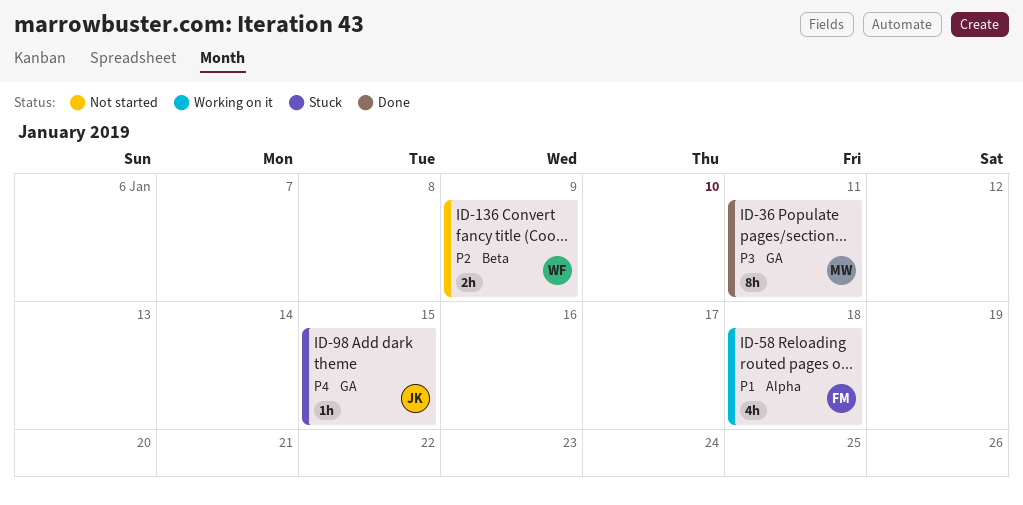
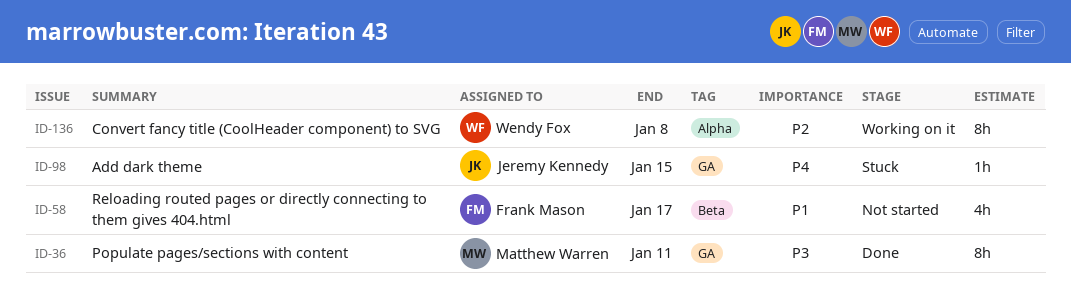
ID-58, status: Working on it -> Not started
ID-58, label: Alpha -> Beta
ID-58, due: Jan 18 -> Jan 17
ID-136, status: Not started -> Working on it
ID-136, label: Beta -> Alpha
ID-136, estimate: 2h -> 8h
ID-136, due: Jan 9 -> Jan 8

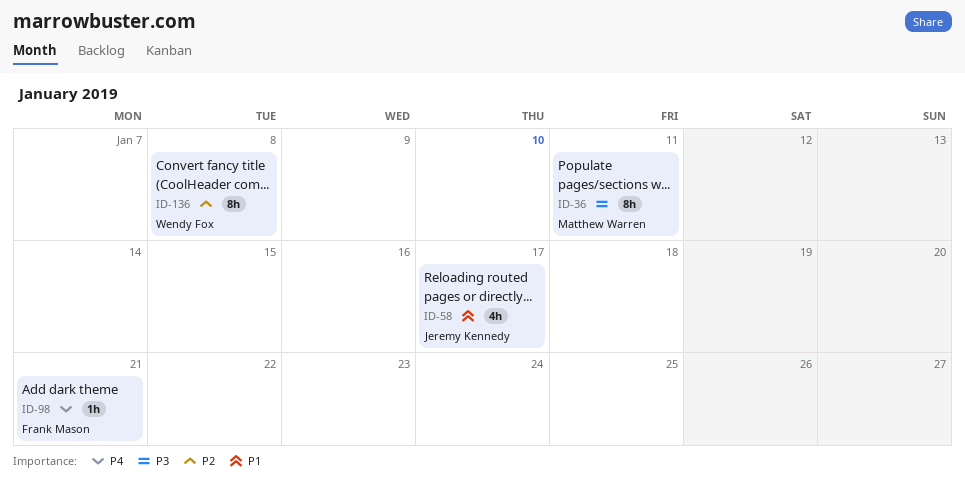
ID-58, owner: Frank Mason -> Jeremy Kennedy
ID-98, owner: Jeremy Kennedy -> Frank Mason
ID-98, due: Jan 15 -> Jan 21

